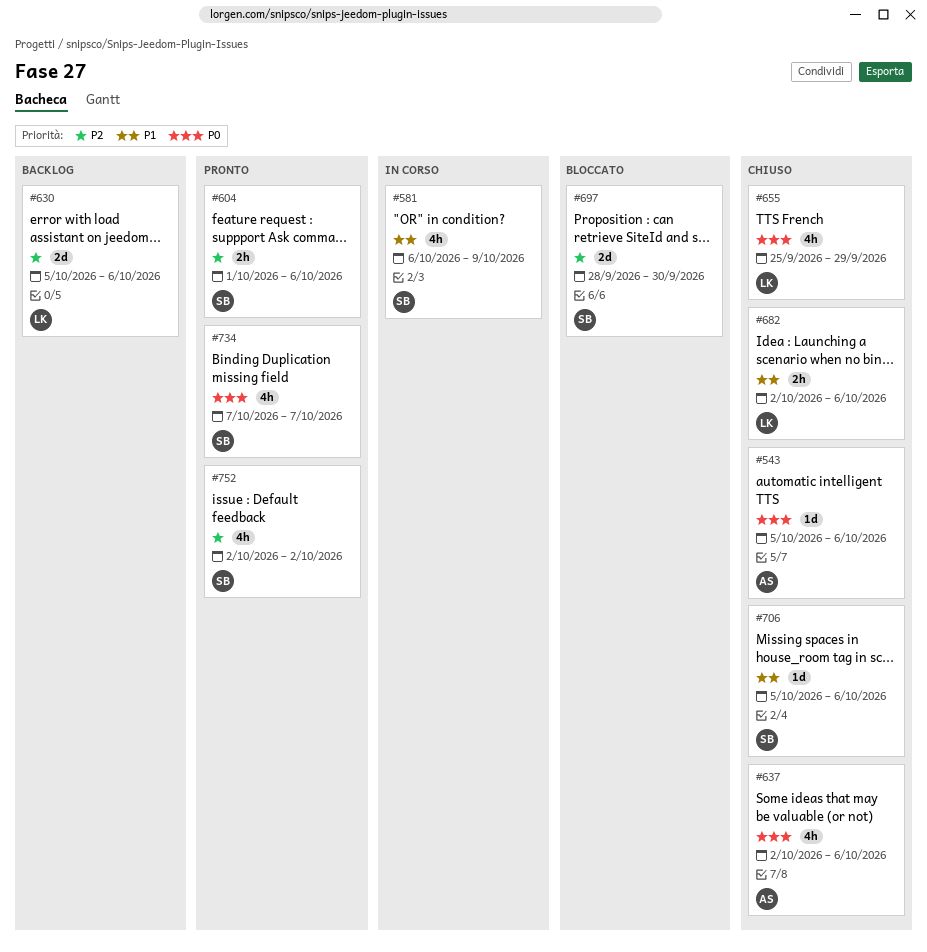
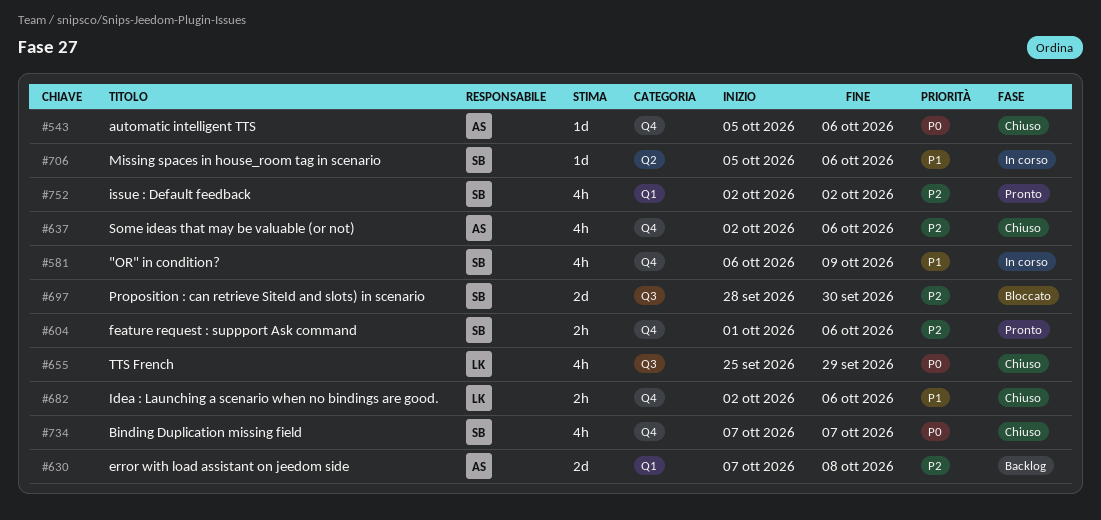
#630, owner: LK -> AS
#630, start: Oct 5 -> Oct 7
#630, due: Oct 6 -> Oct 8
#637, priority: P0 -> P2
#706, status: Chiuso -> In corso
#734, status: Pronto -> Chiuso

